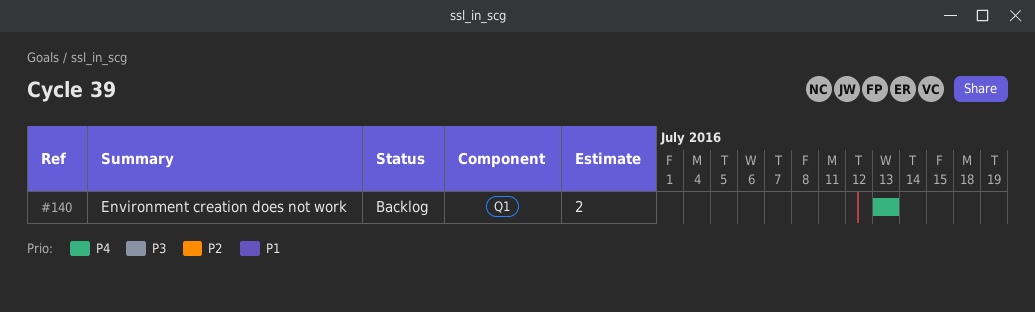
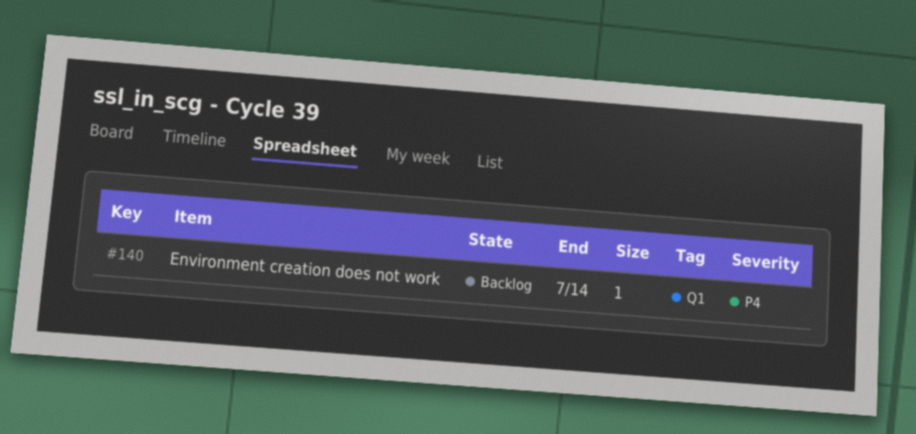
#140, estimate: 2 -> 1
#140, due: Jul 13 -> Jul 14

